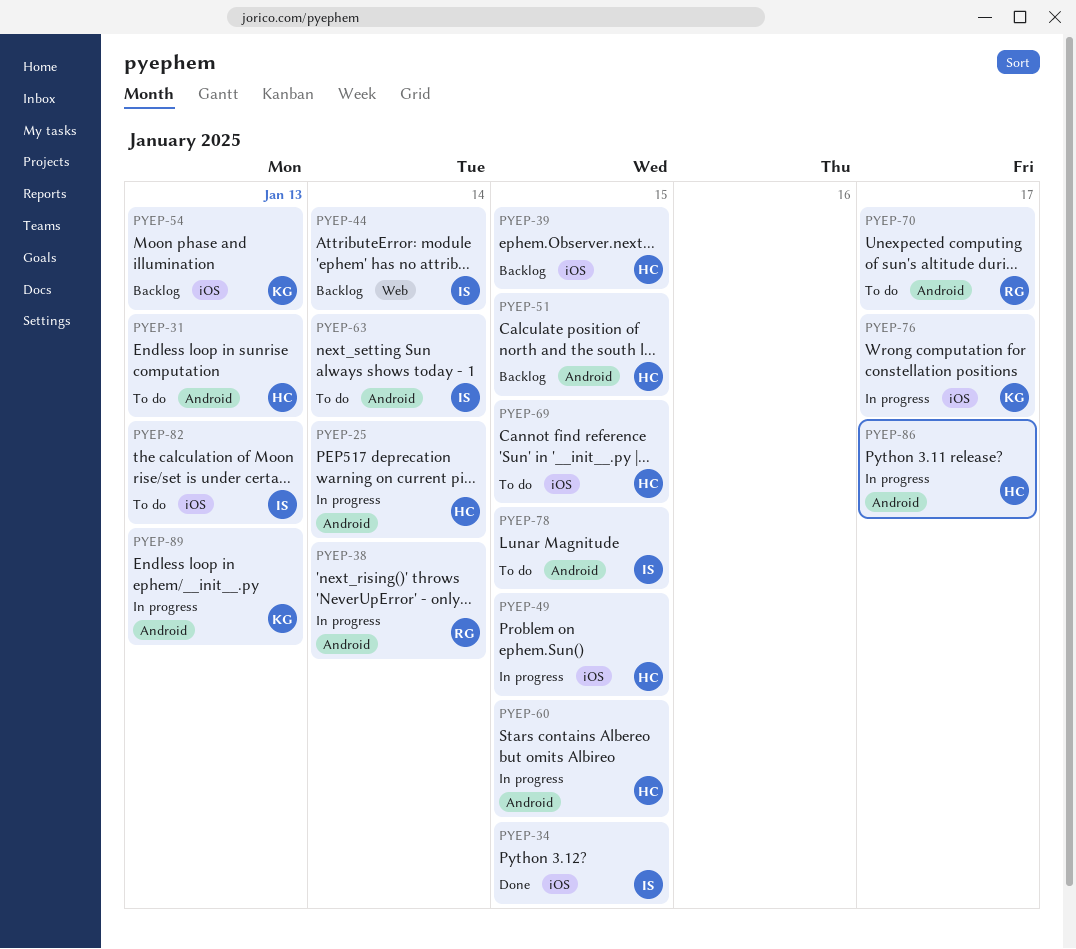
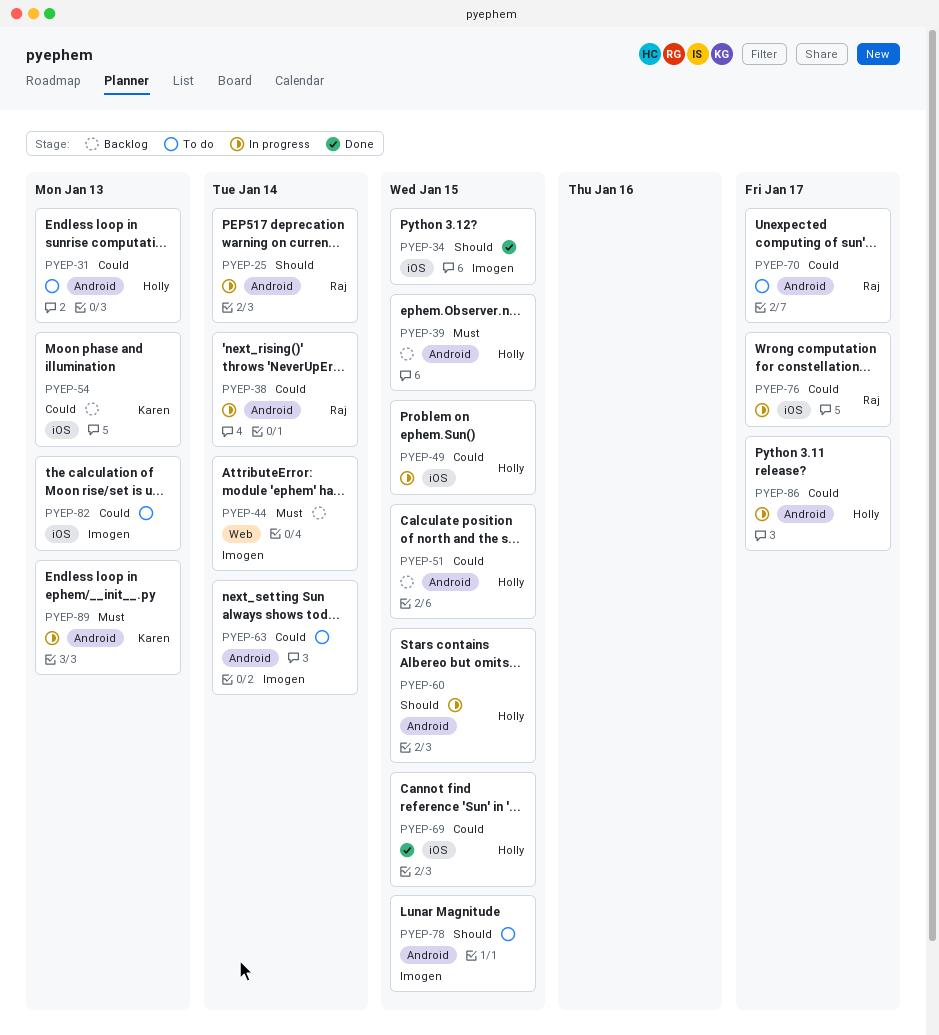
PYEP-25, owner: Holly -> Raj
PYEP-39, label: iOS -> Android
PYEP-69, status: To do -> Done
PYEP-76, owner: Karen -> Raj

